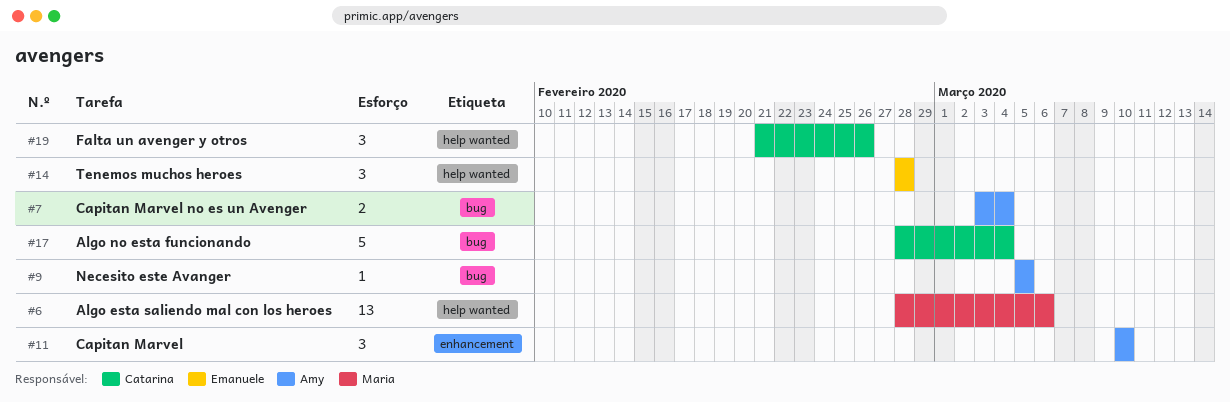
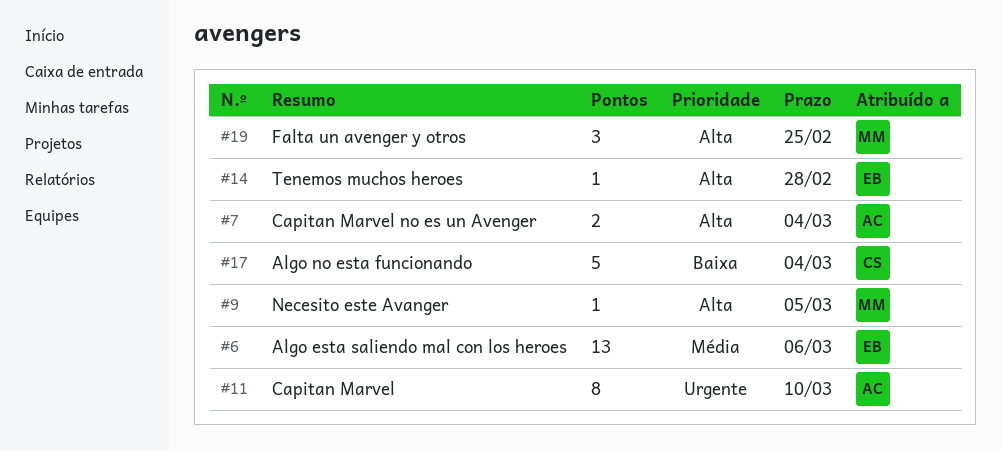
#6, owner: Maria -> Emanuele
#9, owner: Amy -> Maria
#11, estimate: 3 -> 8
#14, estimate: 3 -> 1
#19, owner: Catarina -> Maria
#19, due: Feb 26 -> Feb 25

